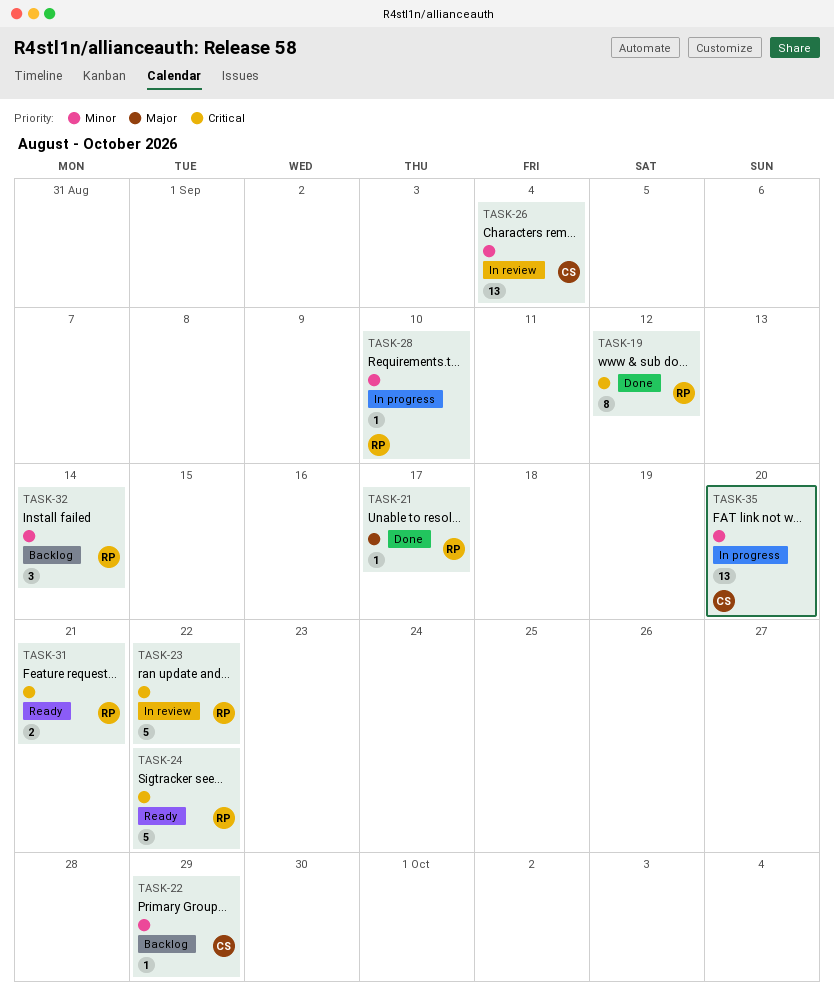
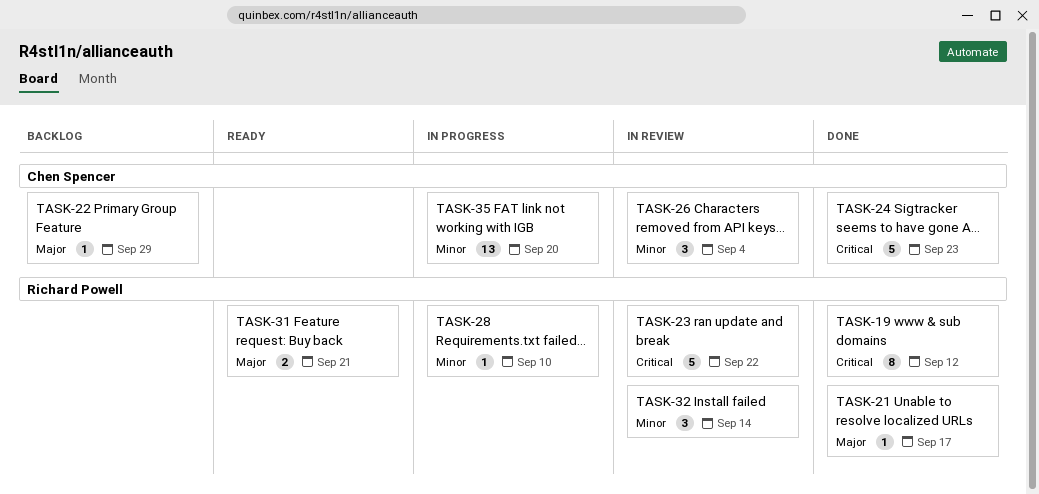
TASK-22, priority: Minor -> Major
TASK-24, status: Ready -> Done
TASK-24, owner: Richard Powell -> Chen Spencer
TASK-24, due: Sep 22 -> Sep 23
TASK-26, estimate: 13 -> 3
TASK-31, priority: Critical -> Major
TASK-32, status: Backlog -> In review

